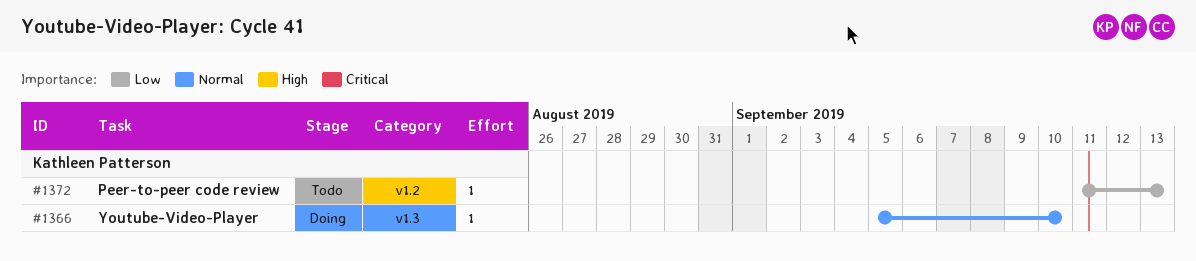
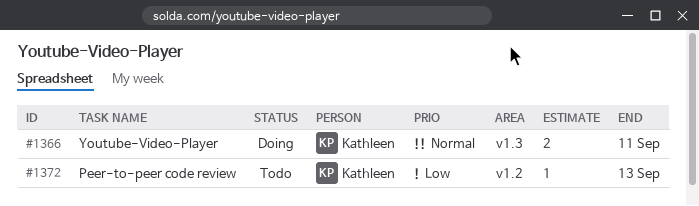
#1366, estimate: 1 -> 2
#1366, due: Sep 10 -> Sep 11

